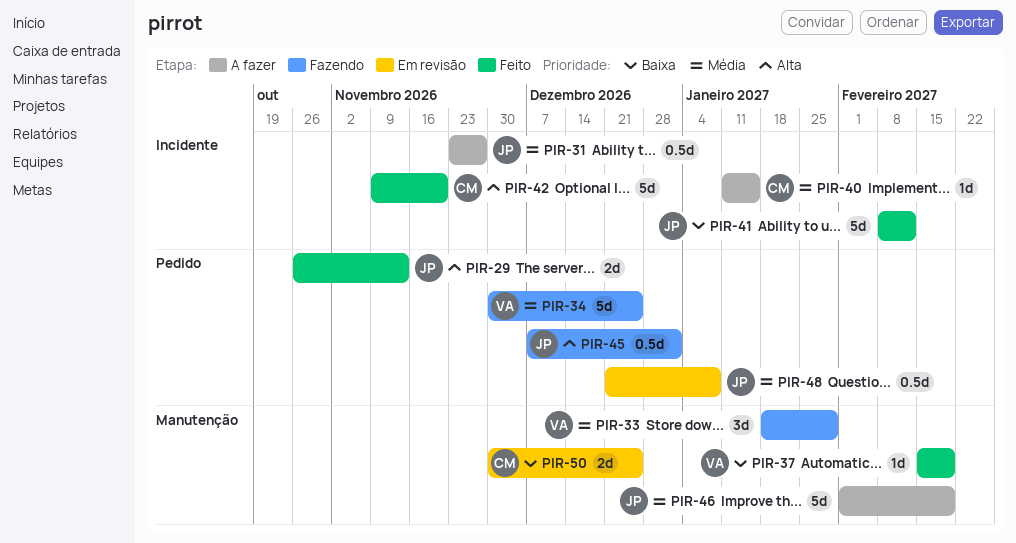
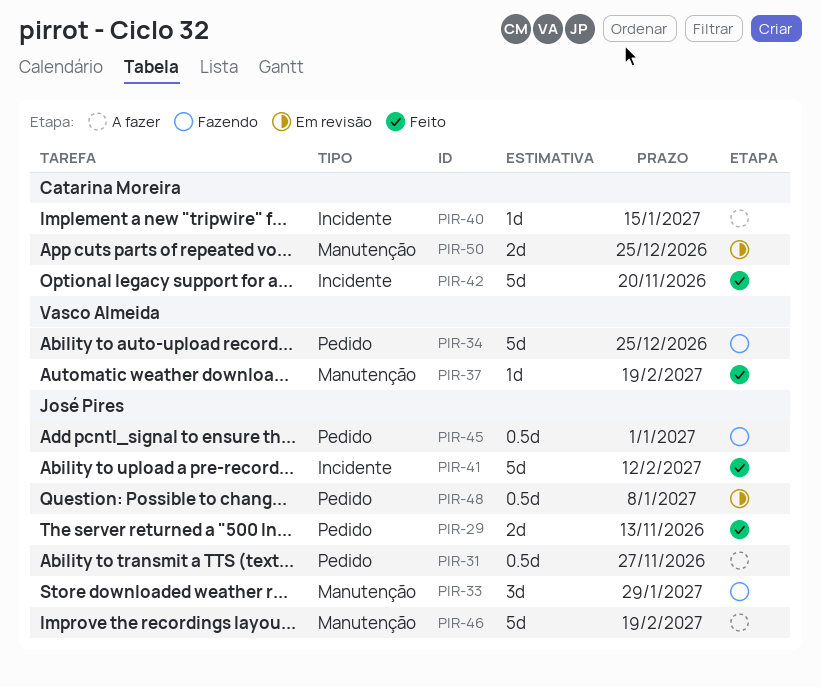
PIR-31, label: Incidente -> Pedido
PIR-33, owner: Vasco Almeida -> José Pires

